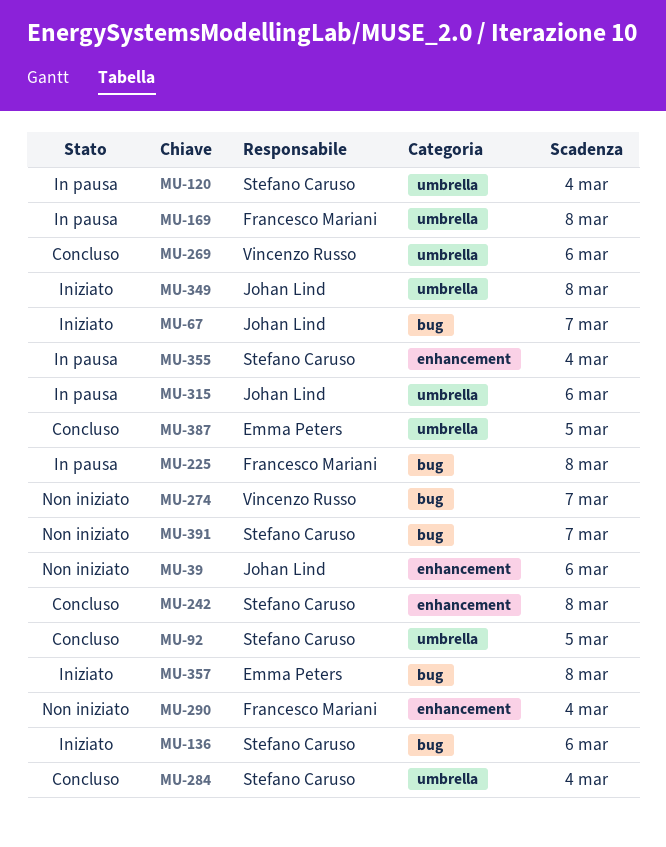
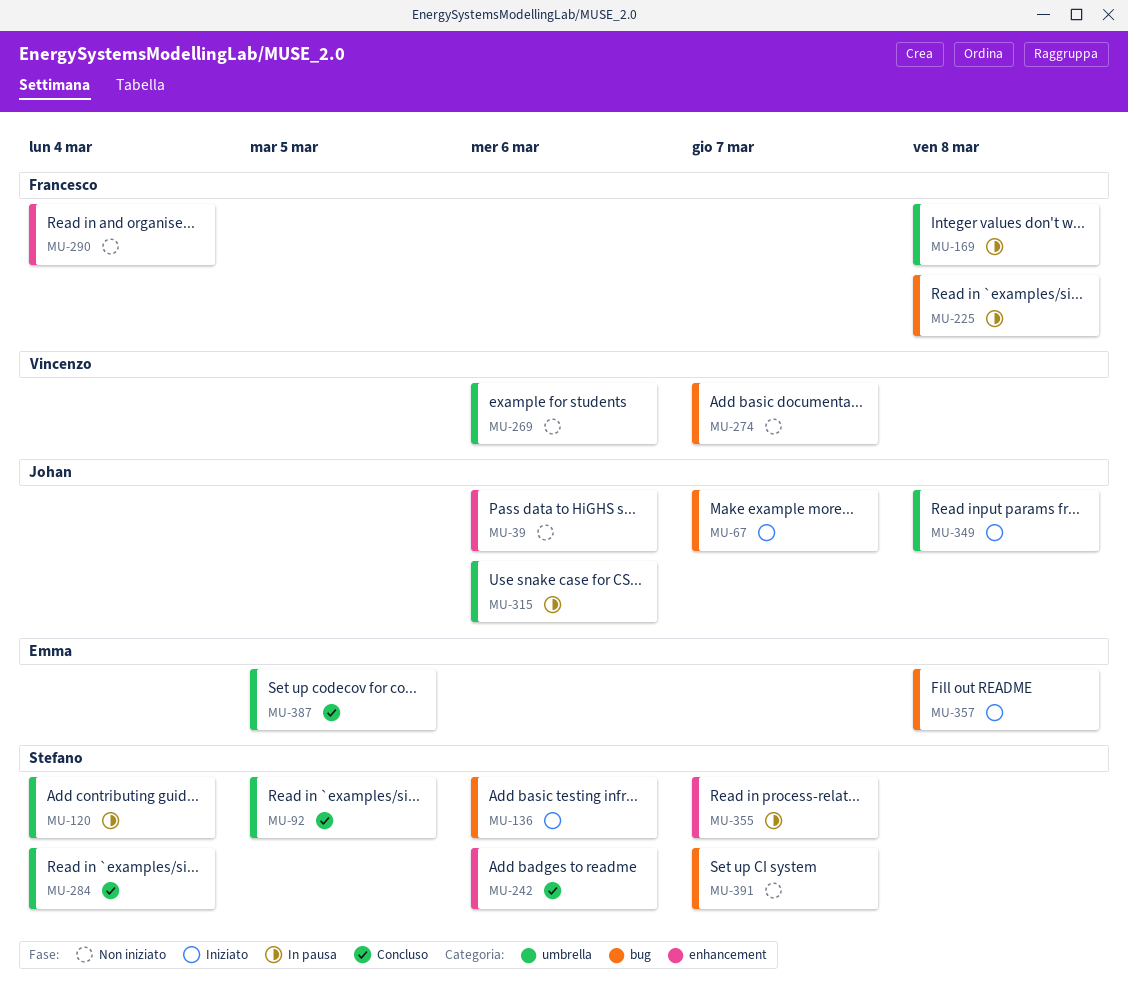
MU-242, due: Mar 8 -> Mar 6
MU-269, status: Concluso -> Non iniziato
MU-355, due: Mar 4 -> Mar 7

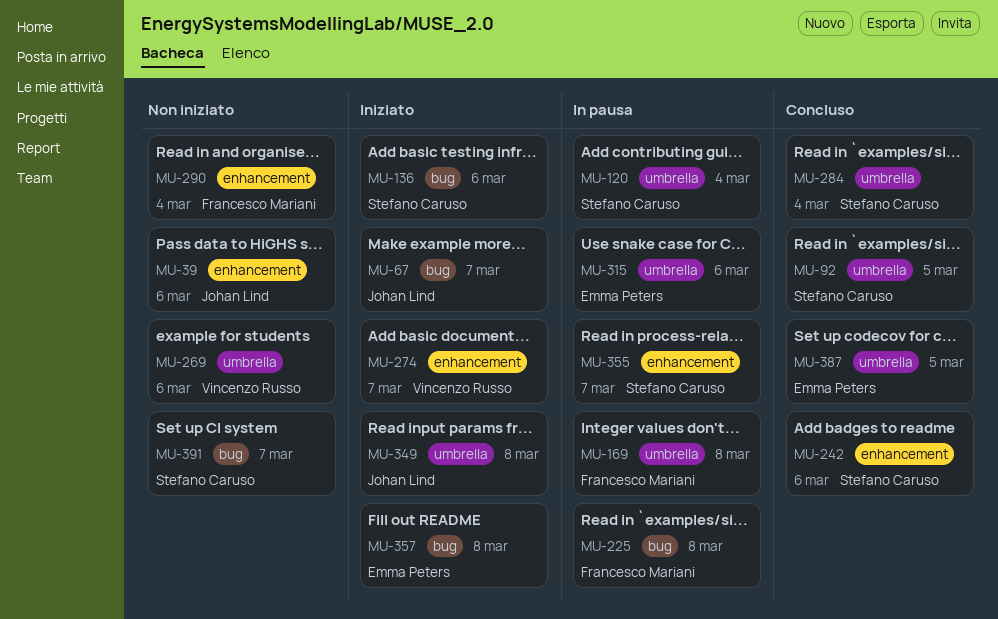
MU-274, status: Non iniziato -> Iniziato
MU-274, label: bug -> enhancement
MU-315, owner: Johan Lind -> Emma Peters

